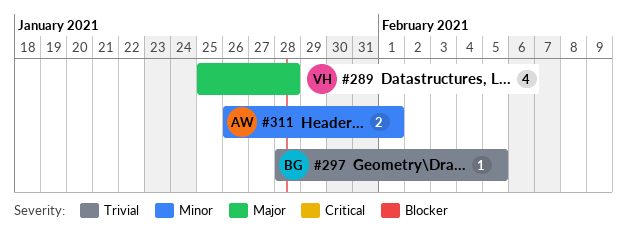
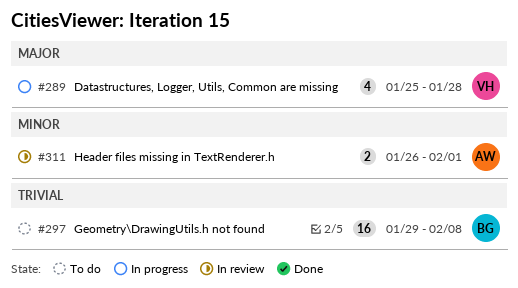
#297, estimate: 1 -> 16
#297, start: Jan 28 -> Jan 29
#297, due: Feb 5 -> Feb 8

